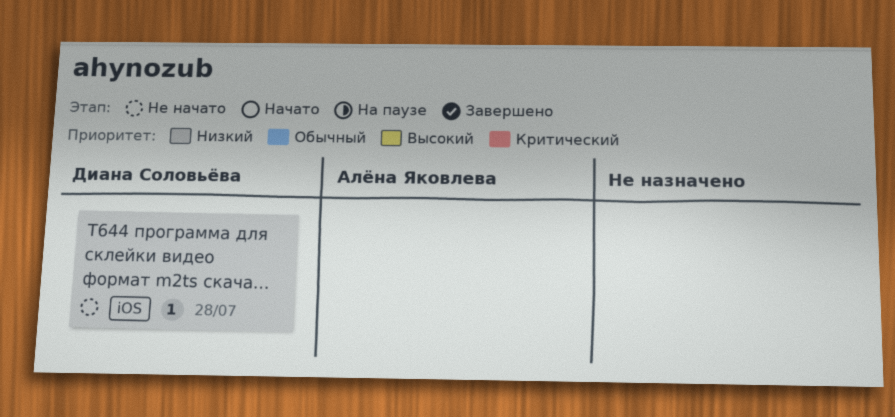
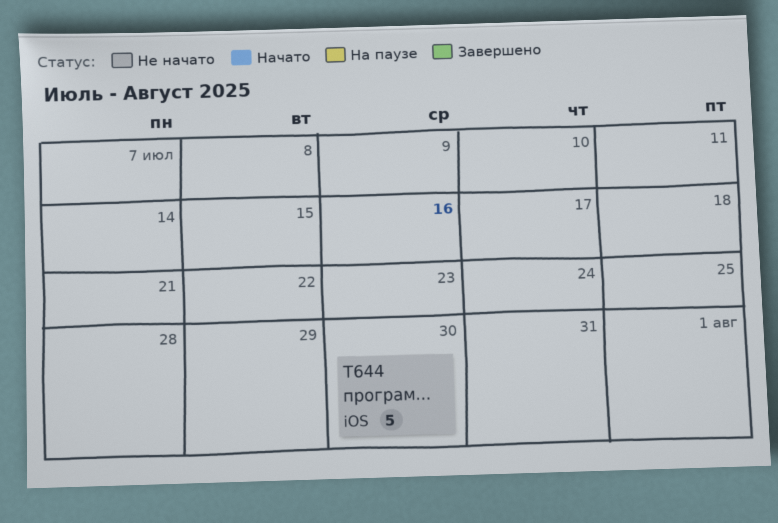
T644, estimate: 1 -> 5
T644, due: Jul 28 -> Jul 30

